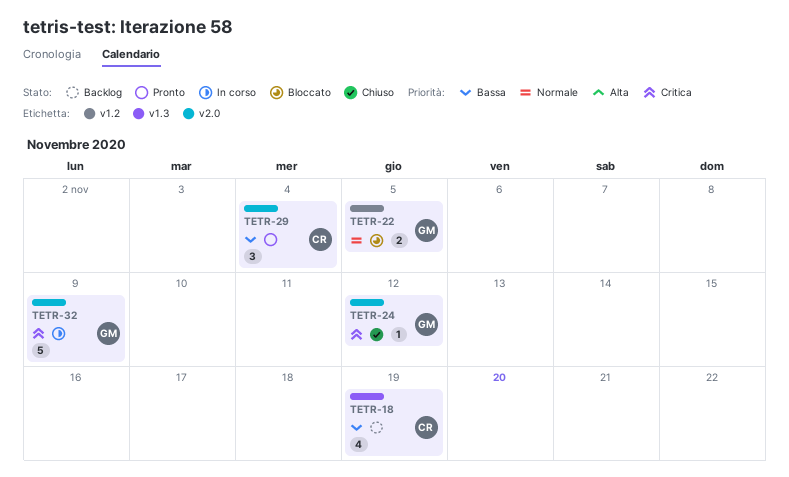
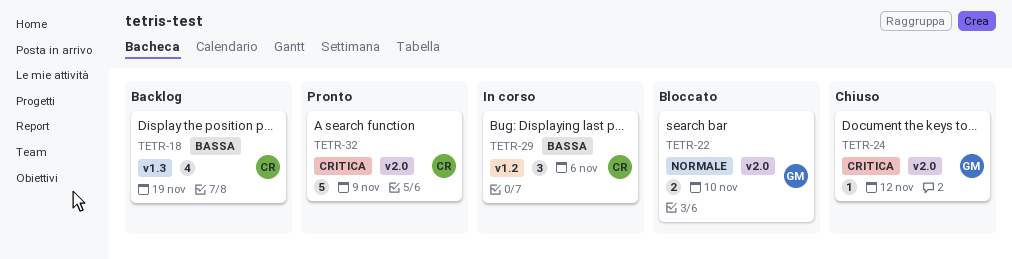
TETR-22, label: v1.2 -> v2.0
TETR-22, due: Nov 5 -> Nov 10
TETR-29, status: Pronto -> In corso
TETR-29, label: v2.0 -> v1.2
TETR-29, due: Nov 4 -> Nov 6
TETR-32, status: In corso -> Pronto
TETR-32, owner: GM -> CR

